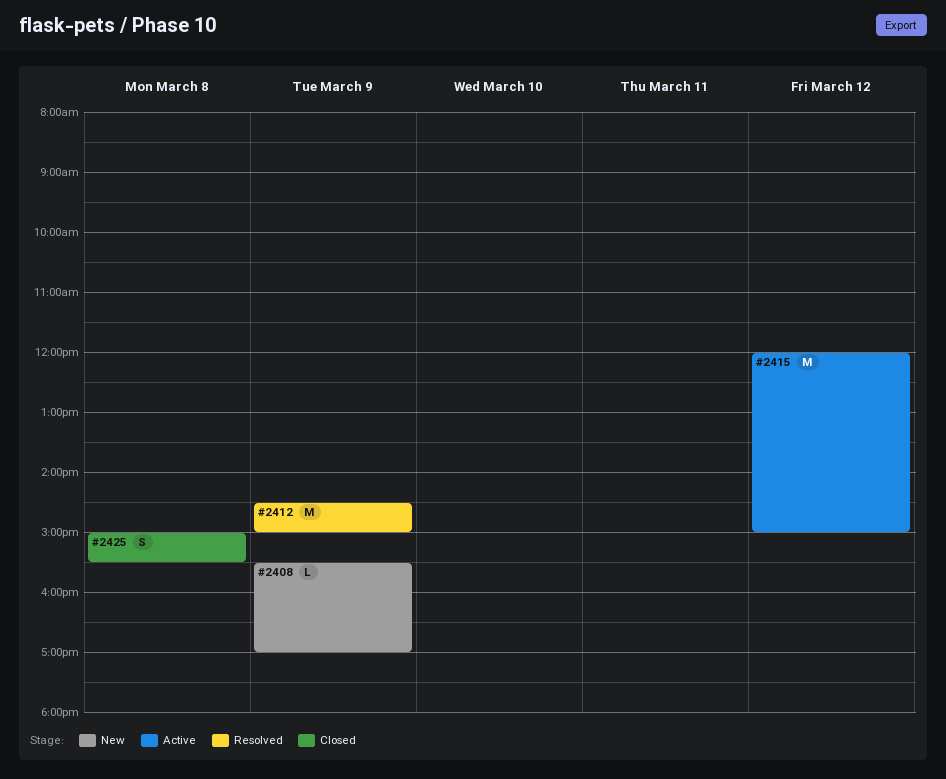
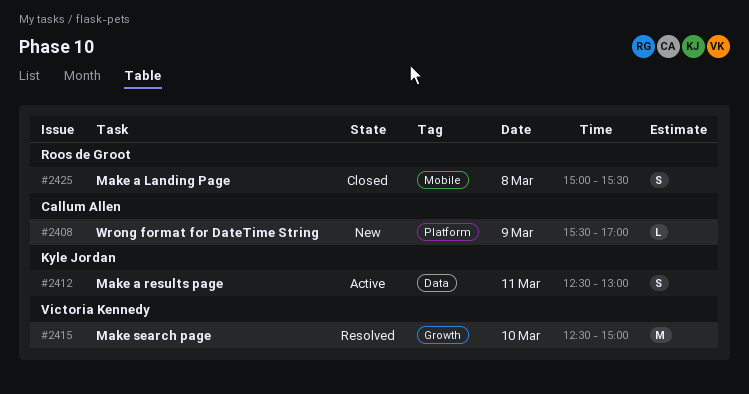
#2412, status: Resolved -> Active
#2412, estimate: M -> S
#2412, day: Mar 9 -> Mar 11
#2412, begins: 14:30 -> 12:30
#2412, ends: 15:00 -> 13:00
#2415, status: Active -> Resolved
#2415, day: Mar 12 -> Mar 10
#2415, begins: 12:00 -> 12:30

